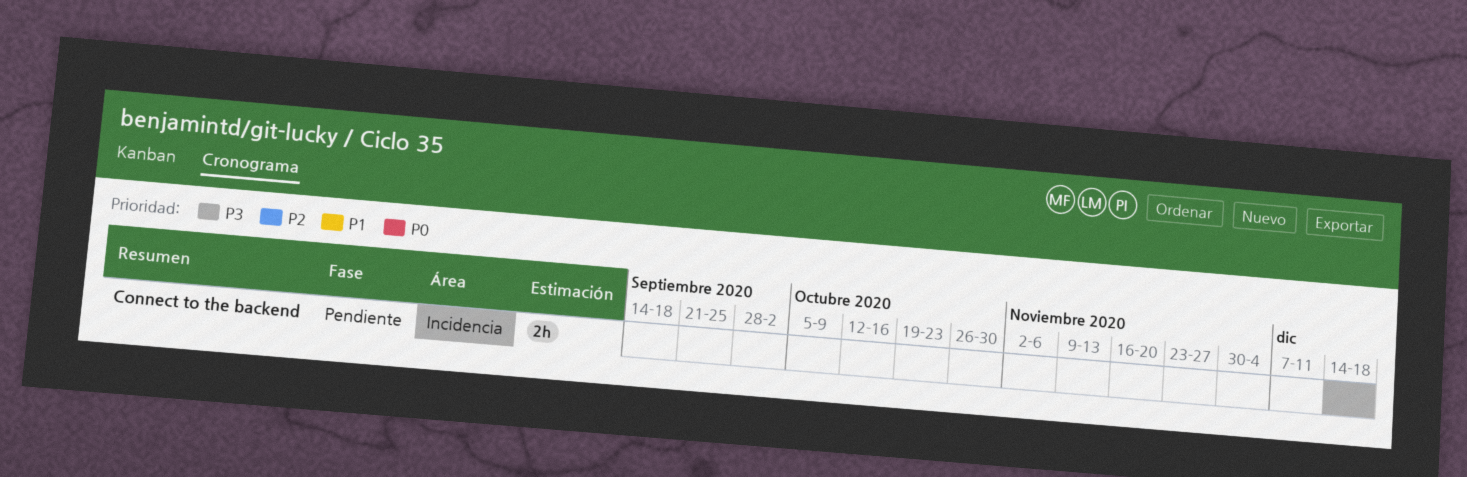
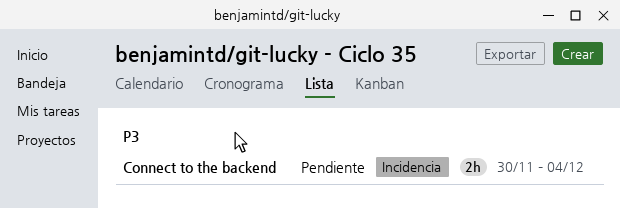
Connect to the backend, start: Dec 14 -> Nov 30
Connect to the backend, due: Dec 18 -> Dec 4

